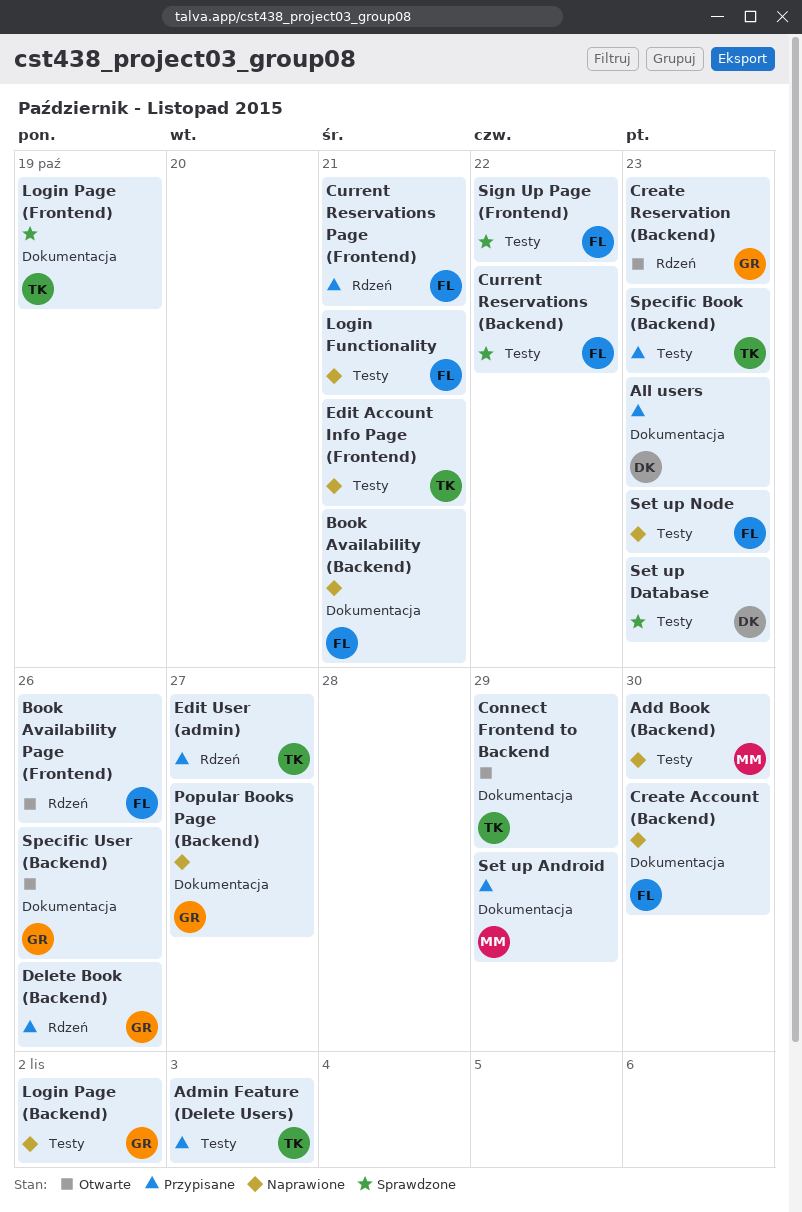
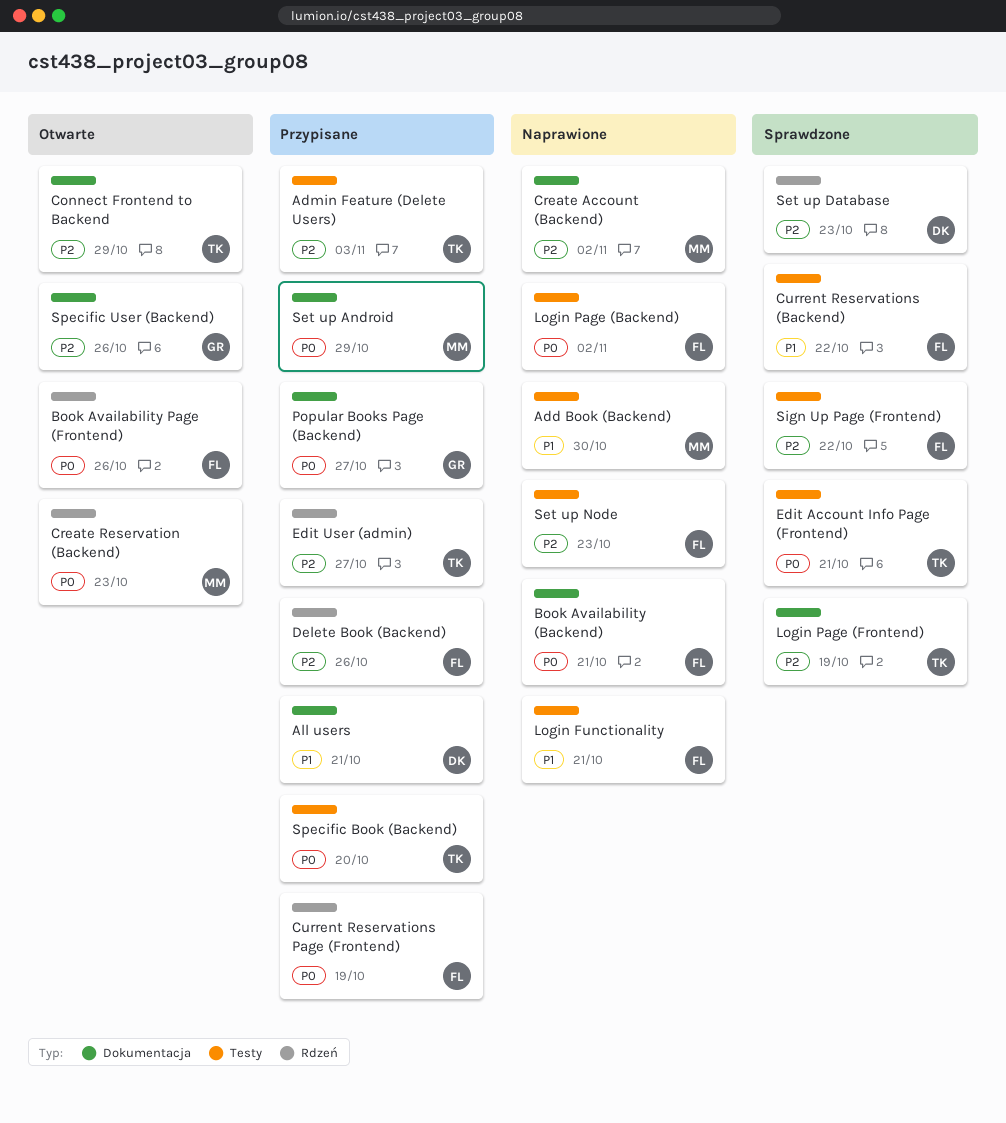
All users, due: Oct 23 -> Oct 21
Create Account (Backend), owner: FL -> MM
Create Account (Backend), due: Oct 30 -> Nov 2
Create Reservation (Backend), owner: GR -> MM
Current Reservations Page (Frontend), due: Oct 21 -> Oct 19
Delete Book (Backend), owner: GR -> FL
Edit Account Info Page (Frontend), status: Naprawione -> Sprawdzone
Login Page (Backend), owner: GR -> FL
Popular Books Page (Backend), status: Naprawione -> Przypisane
Set up Database, label: Testy -> Rdzeń
Specific Book (Backend), due: Oct 23 -> Oct 20

